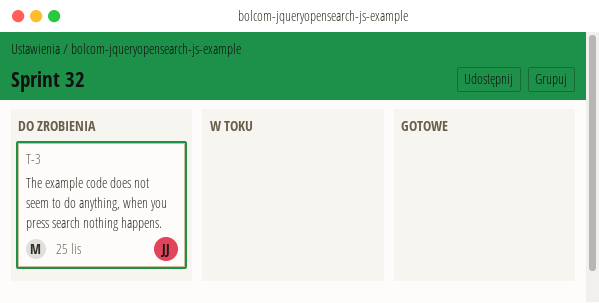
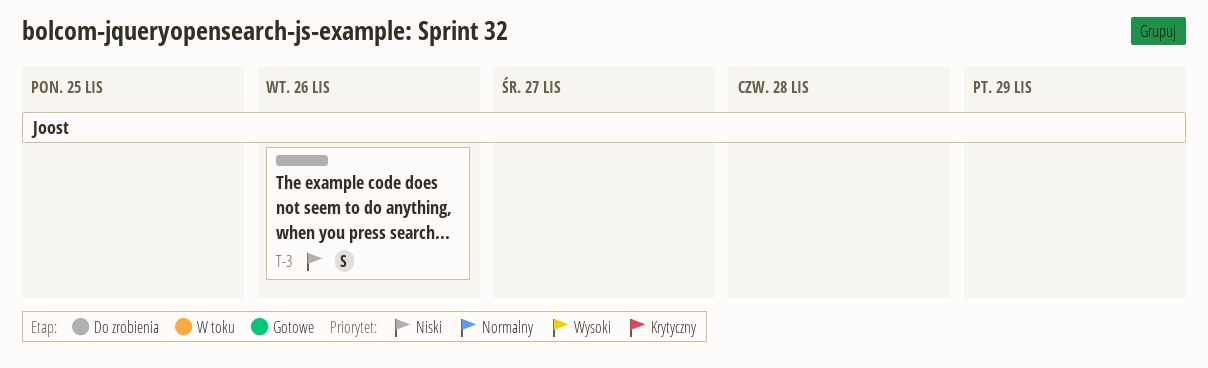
T-3, estimate: M -> S
T-3, due: Nov 25 -> Nov 26

